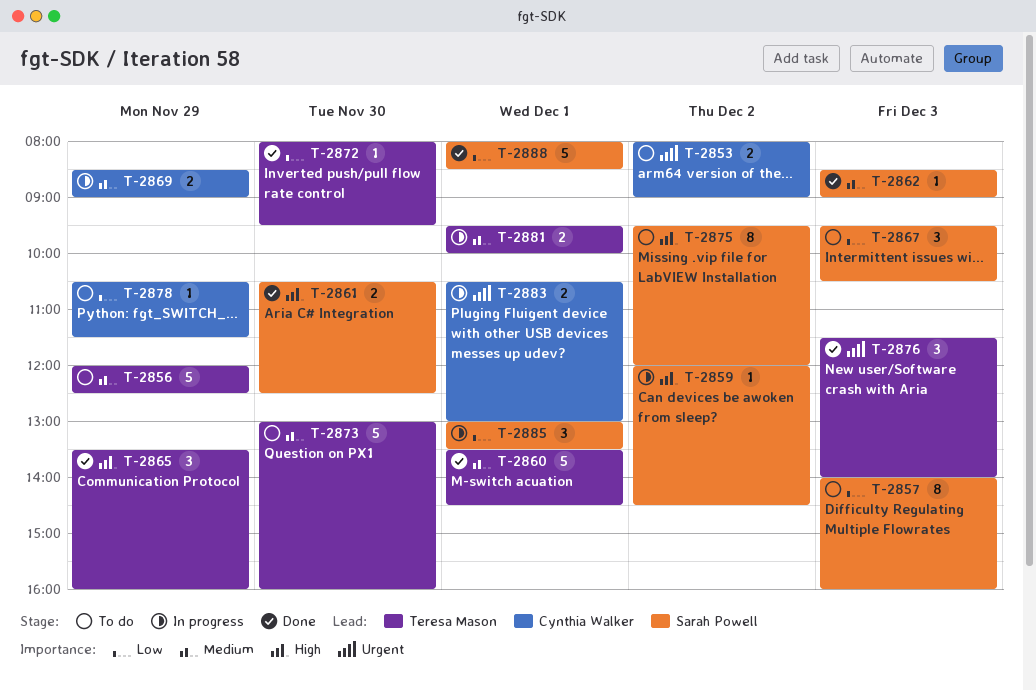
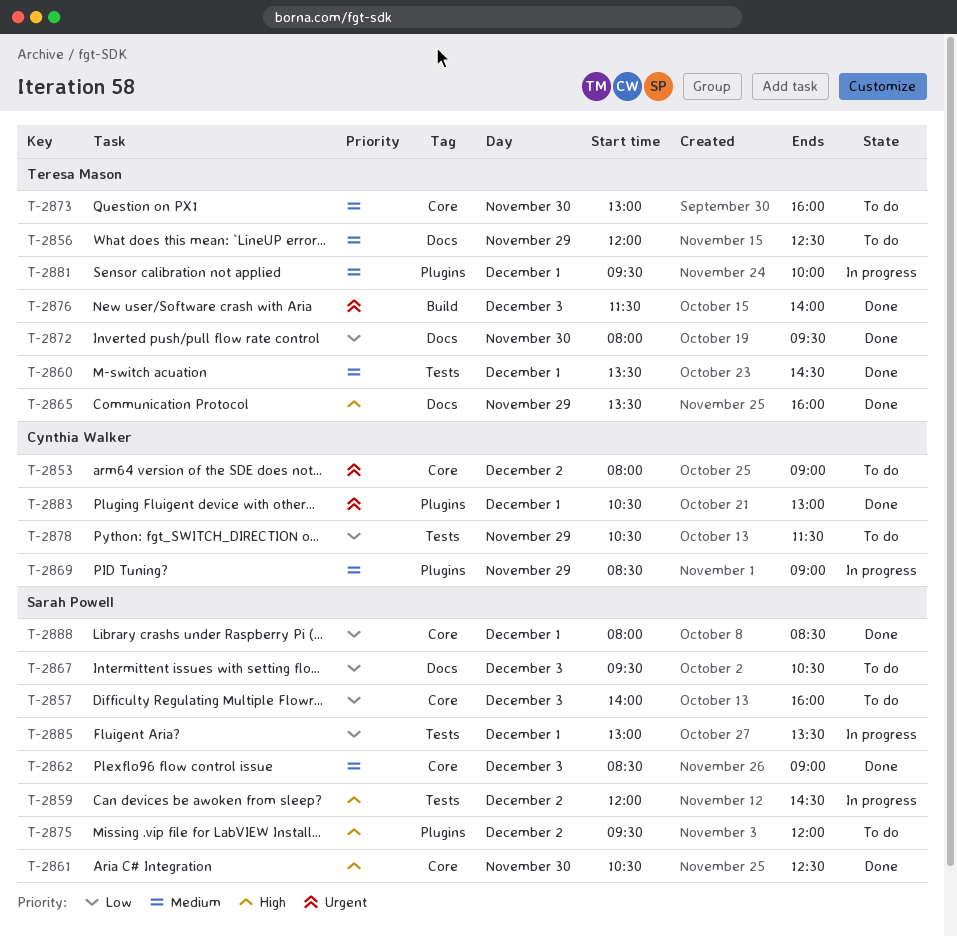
T-2883, status: In progress -> Done

